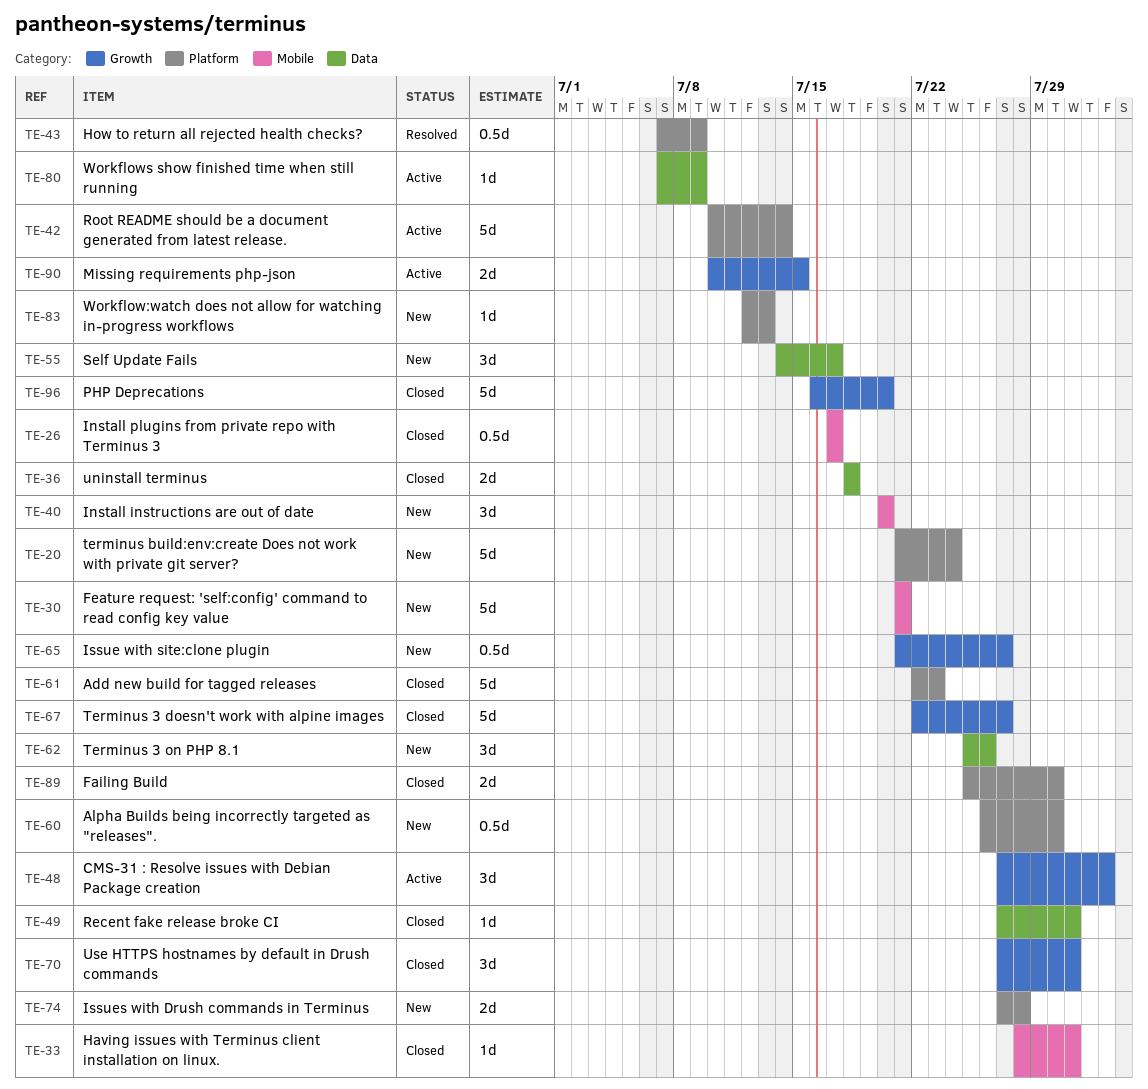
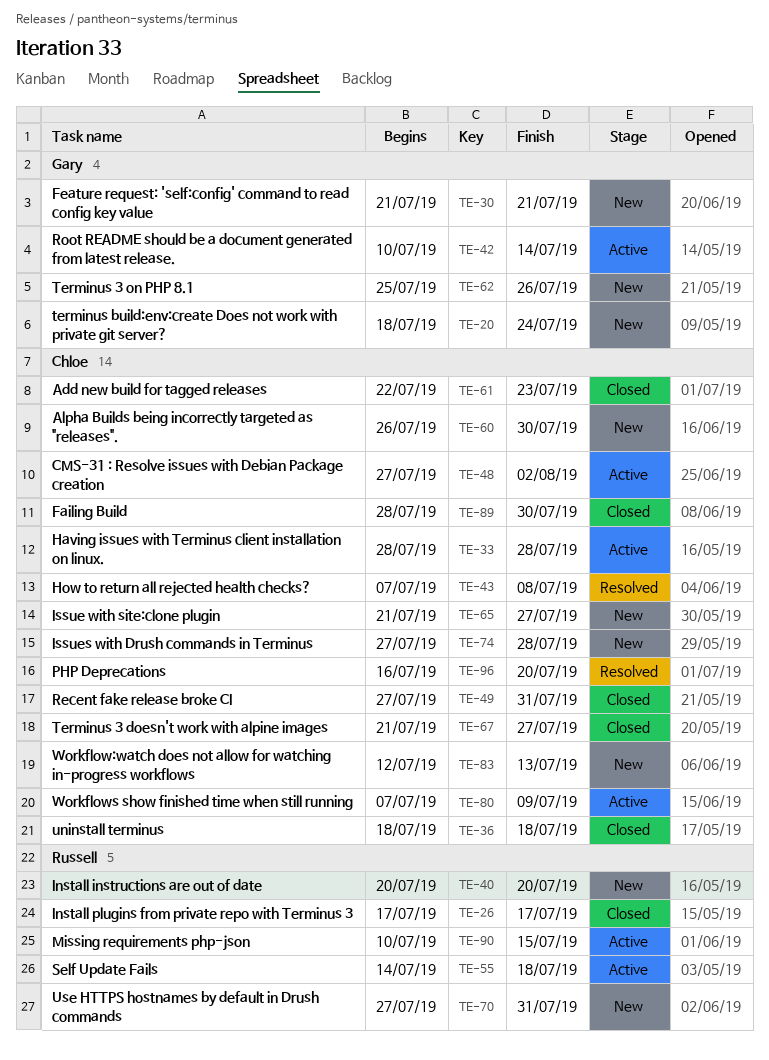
TE-20, start: Jul 21 -> Jul 18
TE-33, status: Closed -> Active
TE-33, due: Jul 31 -> Jul 28
TE-43, due: Jul 9 -> Jul 8
TE-55, status: New -> Active
TE-55, due: Jul 17 -> Jul 18
TE-67, start: Jul 22 -> Jul 21
TE-70, status: Closed -> New
TE-89, start: Jul 25 -> Jul 28
TE-96, status: Closed -> Resolved

